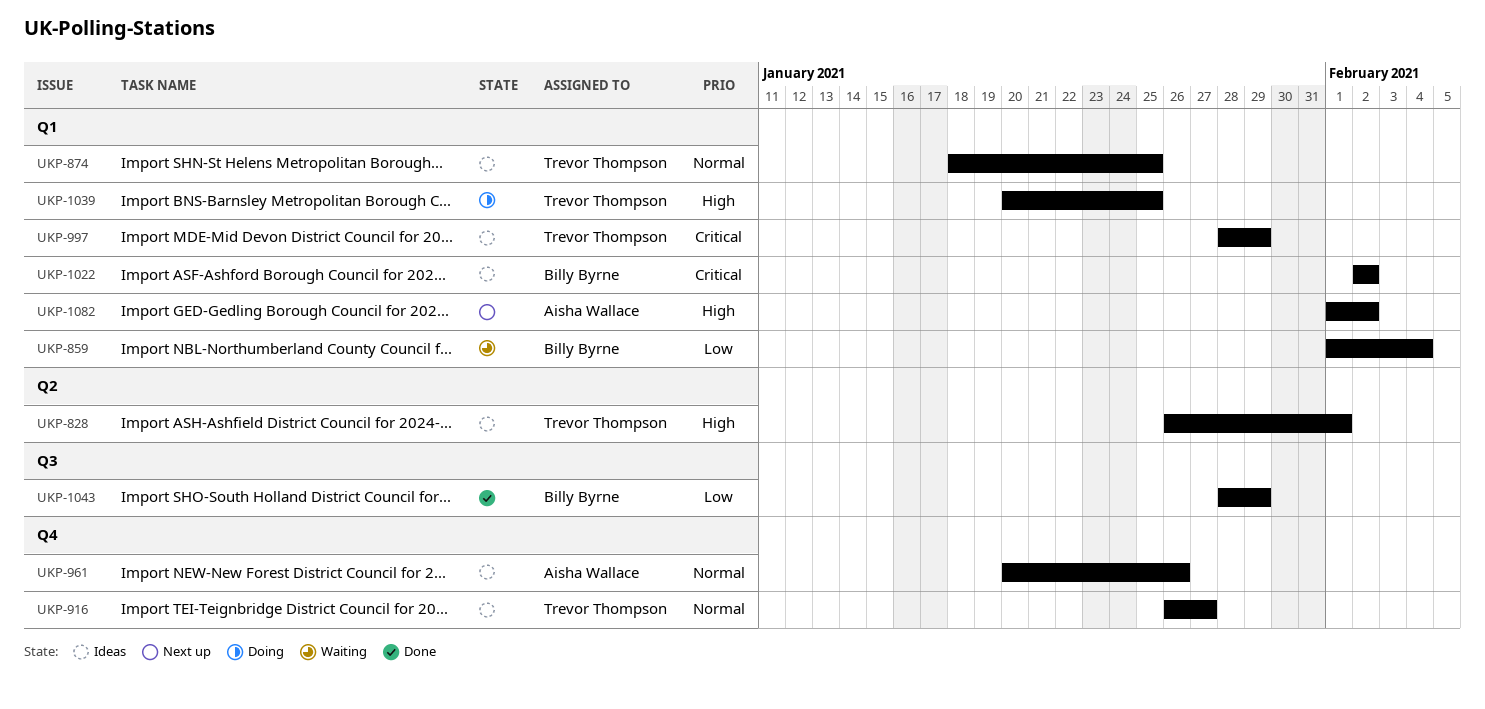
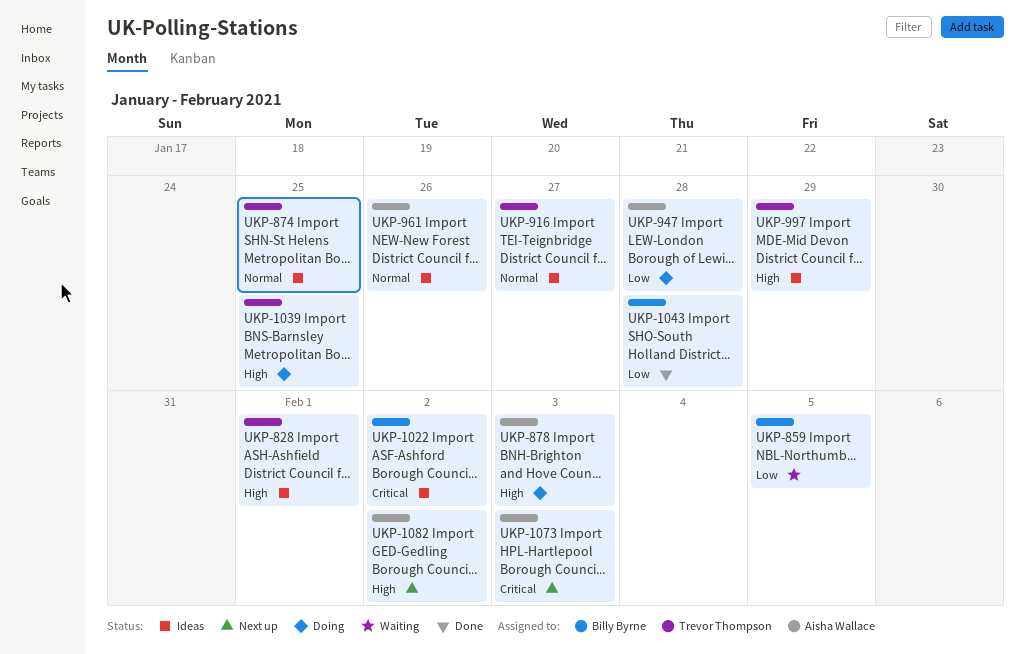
UKP-859, due: Feb 4 -> Feb 5
UKP-878: none -> present
UKP-947: none -> present
UKP-997, priority: Critical -> High
UKP-1043, due: Jan 29 -> Jan 28
UKP-1073: none -> present

